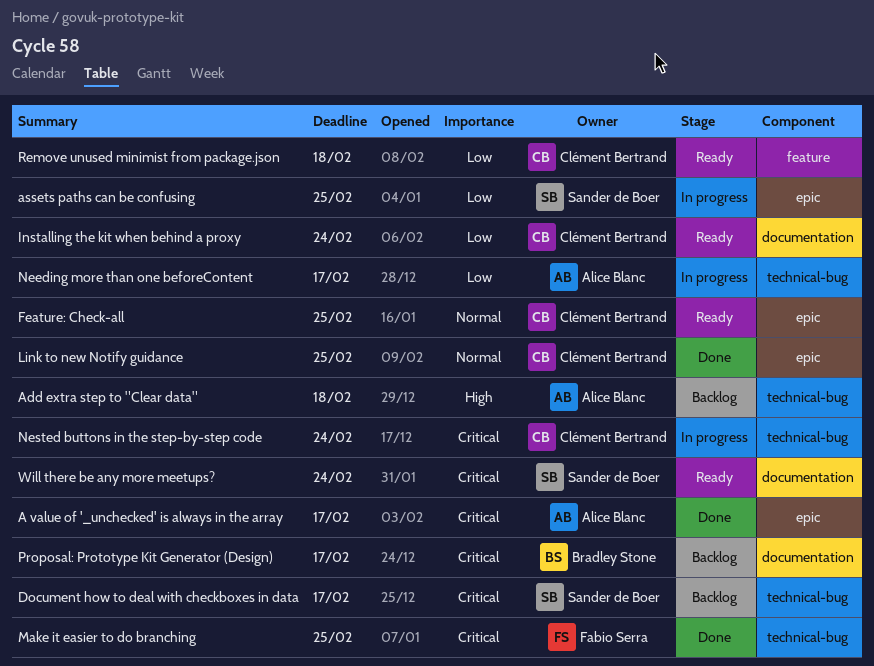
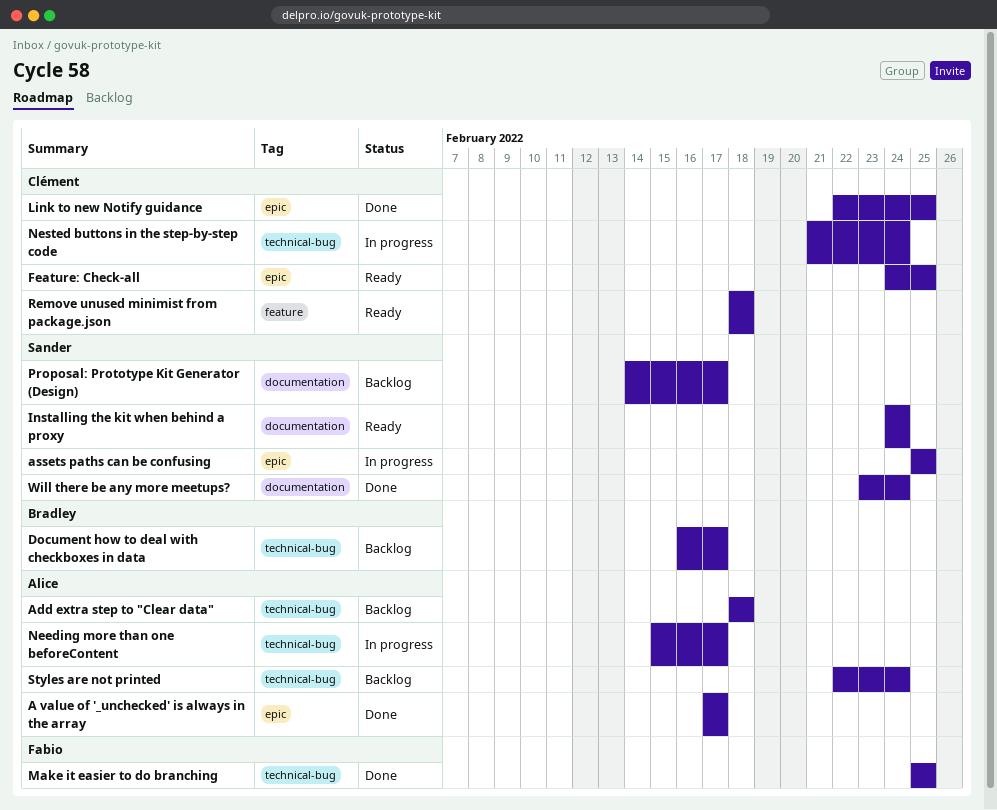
Document how to deal with checkboxes in data, owner: Sander de Boer -> Bradley Stone
Installing the kit when behind a proxy, owner: Clément Bertrand -> Sander de Boer
Proposal: Prototype Kit Generator (Design), owner: Bradley Stone -> Sander de Boer
Styles are not printed: none -> present
Will there be any more meetups?, status: Ready -> Done

